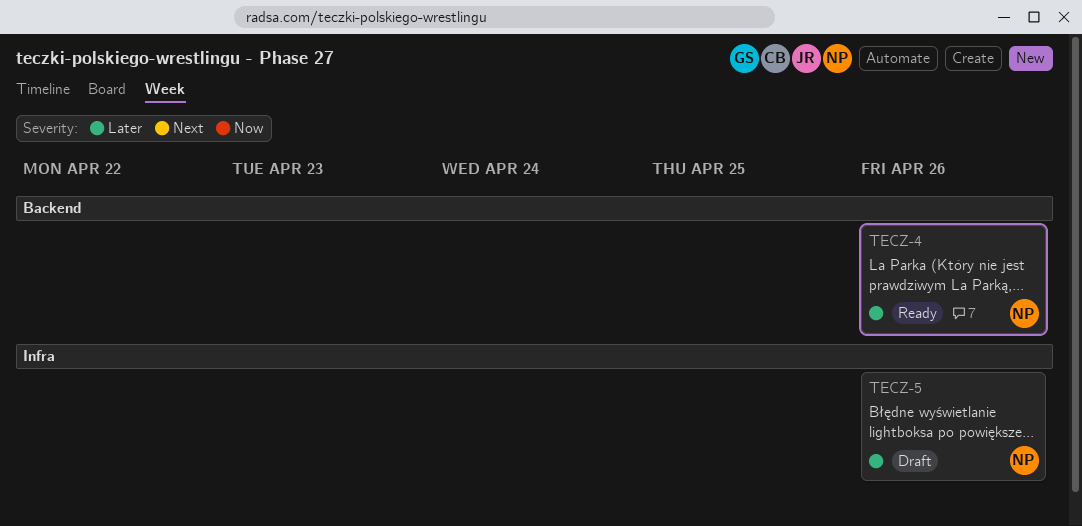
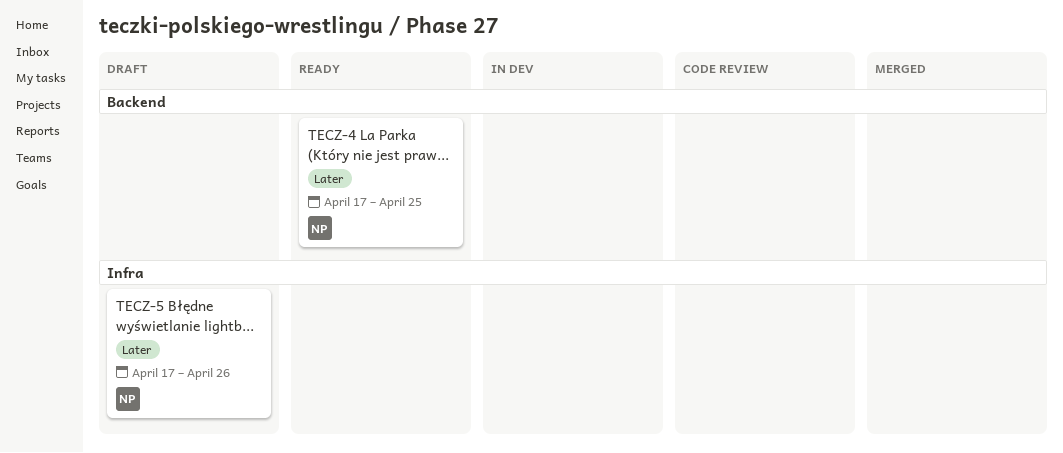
TECZ-4, due: Apr 26 -> Apr 25

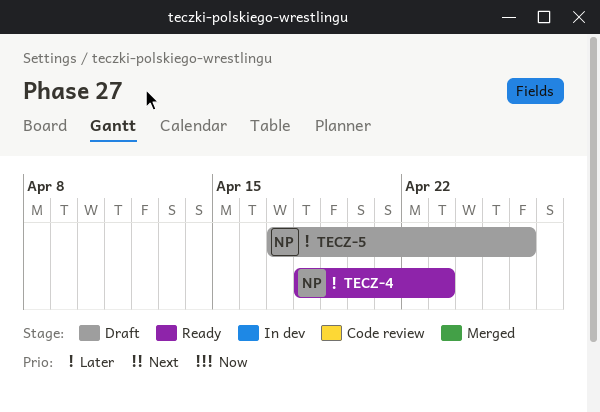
TECZ-4, start: Apr 17 -> Apr 18
TECZ-4, due: Apr 25 -> Apr 23

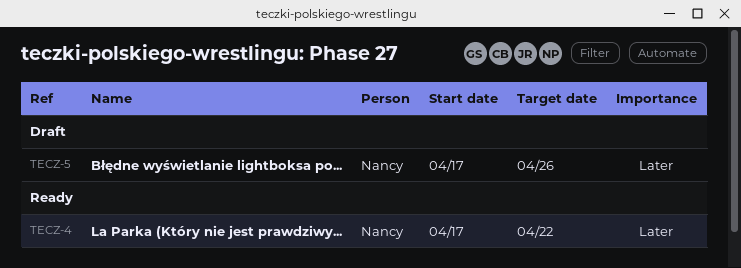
TECZ-4, start: Apr 18 -> Apr 17
TECZ-4, due: Apr 23 -> Apr 22

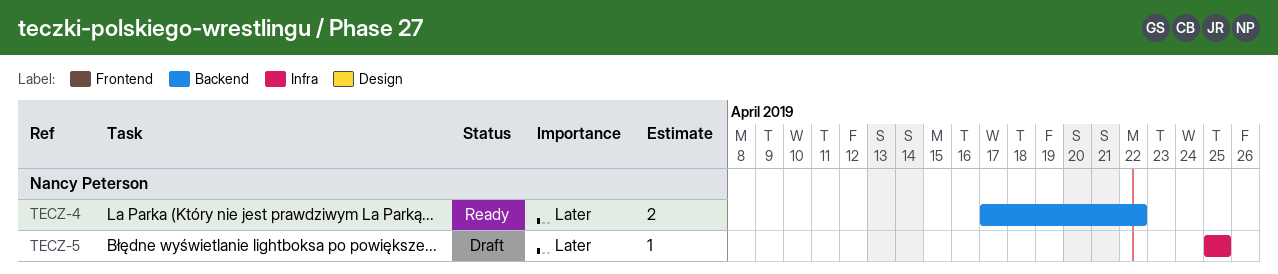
TECZ-5, start: Apr 17 -> Apr 25
TECZ-5, due: Apr 26 -> Apr 25

